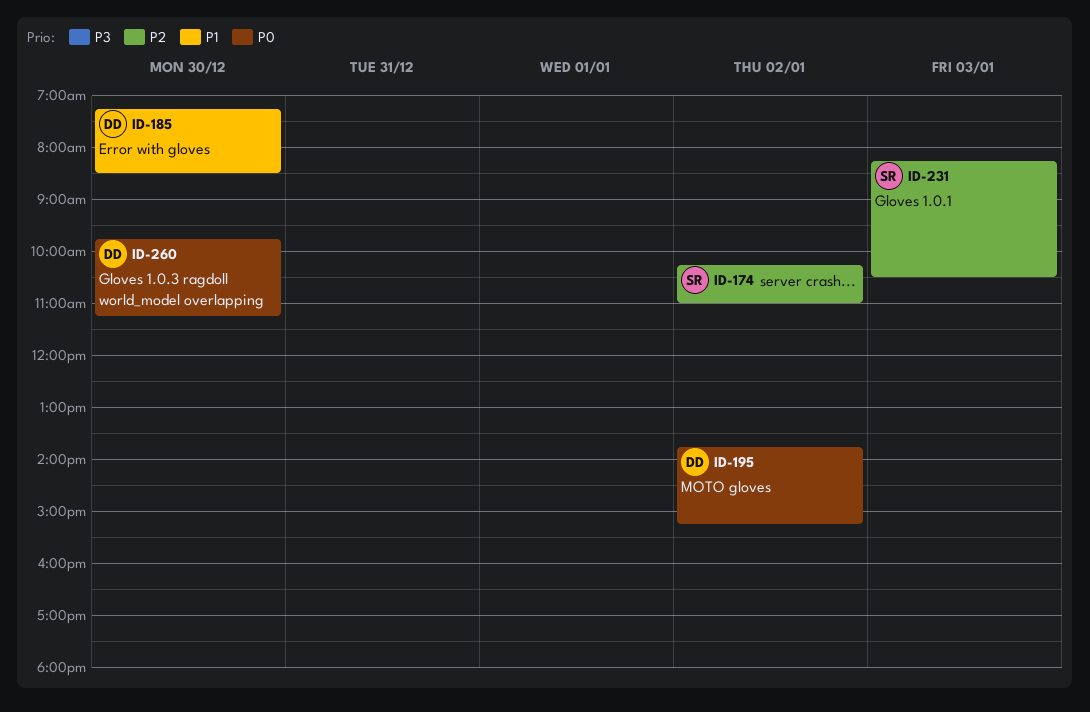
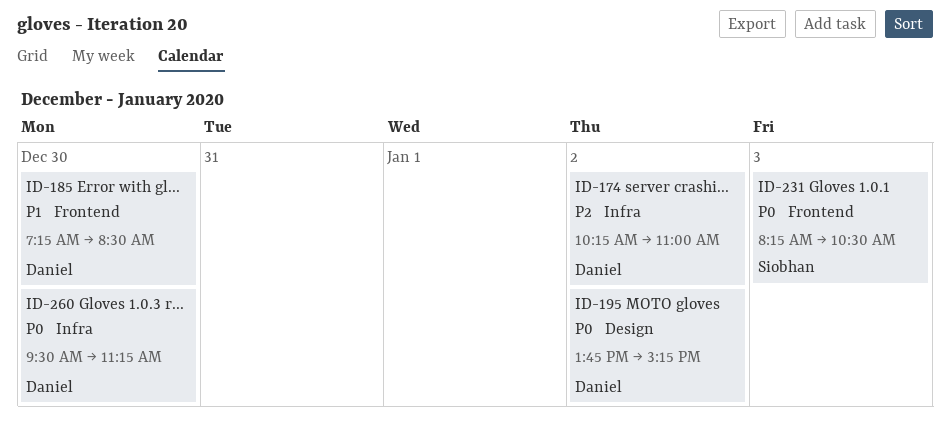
ID-174, owner: Siobhan -> Daniel
ID-231, priority: P2 -> P0
ID-260, begins: 09:45 -> 09:30

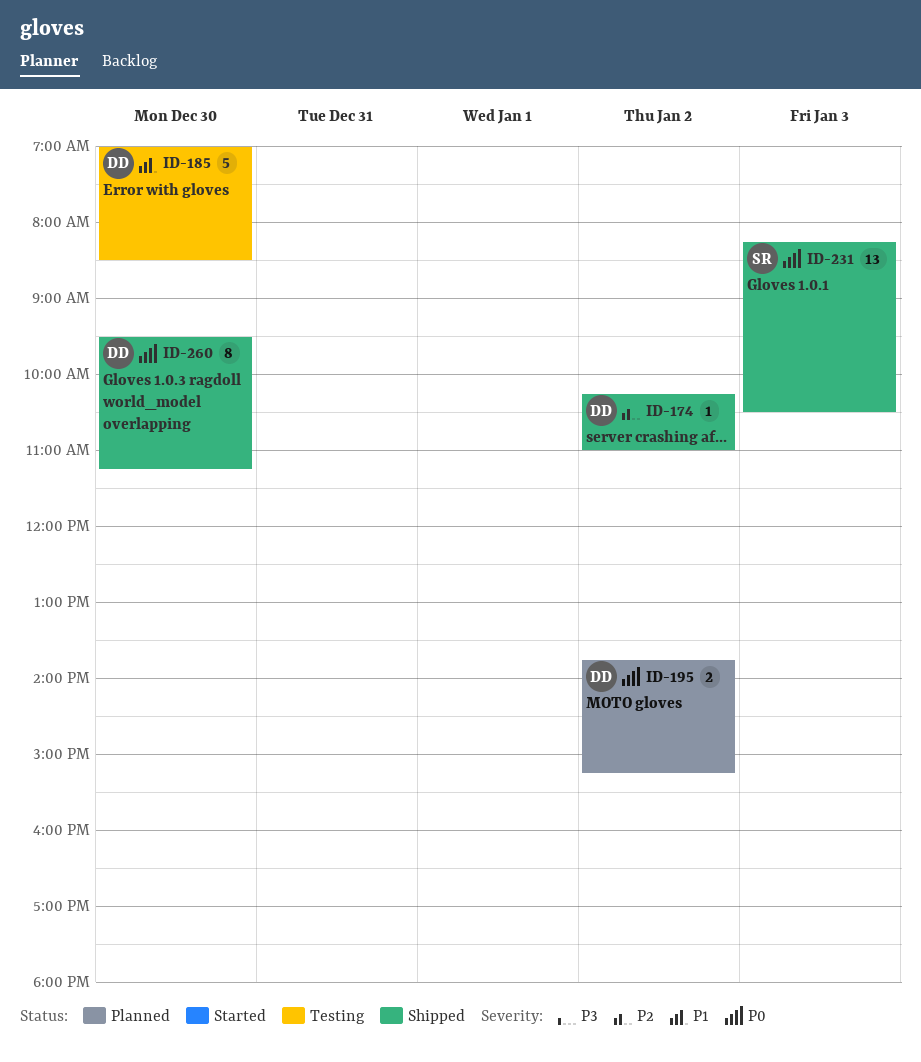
ID-185, begins: 07:15 -> 07:00

